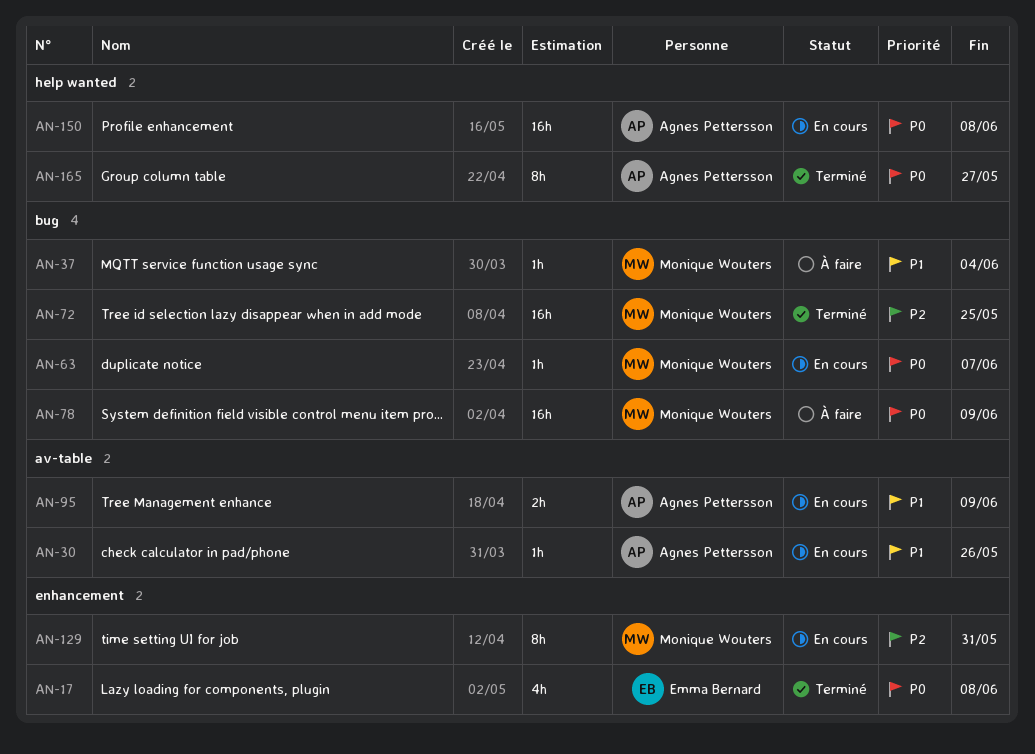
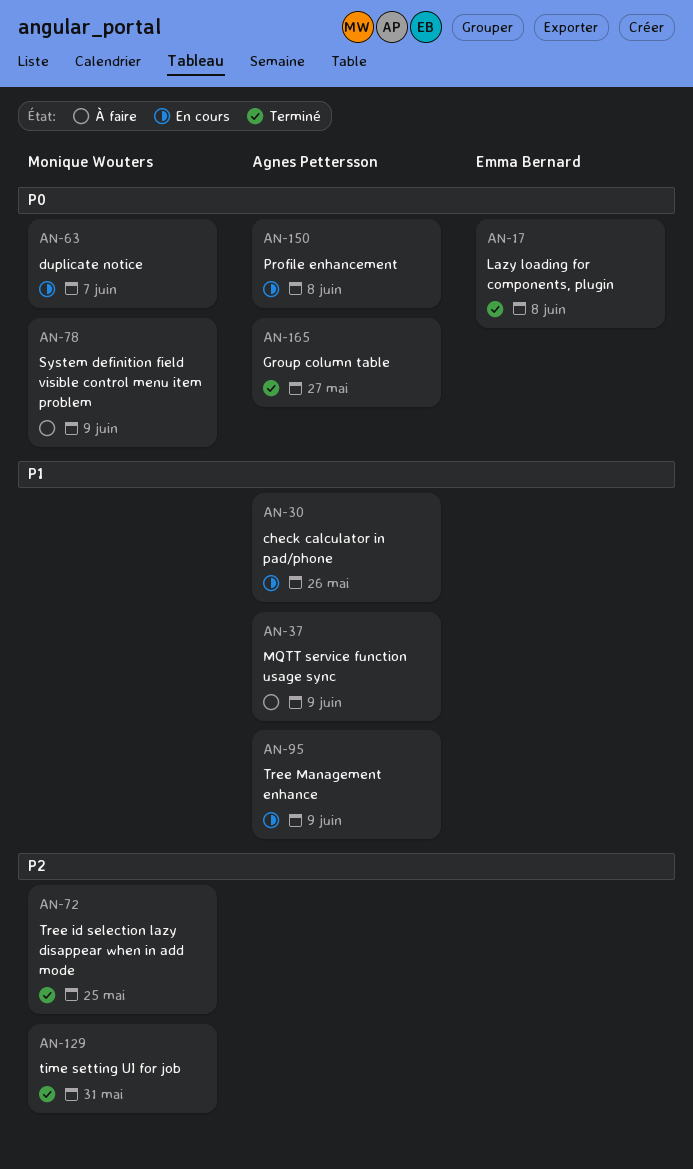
AN-37, owner: Monique Wouters -> Agnes Pettersson
AN-37, due: Jun 4 -> Jun 9
AN-129, status: En cours -> Terminé

